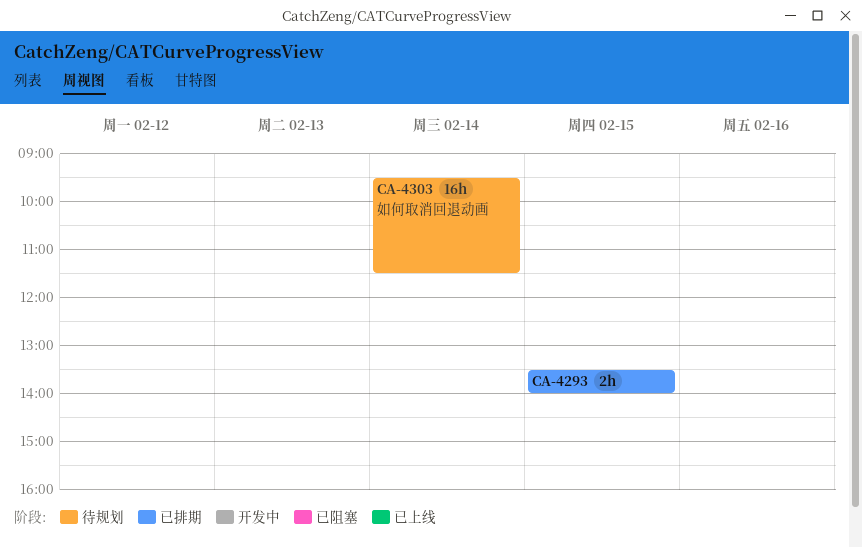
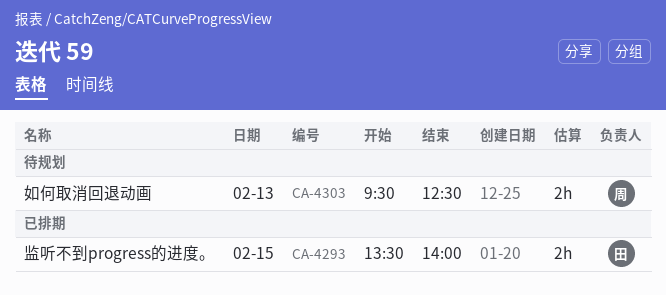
CA-4303, estimate: 16h -> 2h
CA-4303, day: Feb 14 -> Feb 13
CA-4303, ends: 11:30 -> 12:30

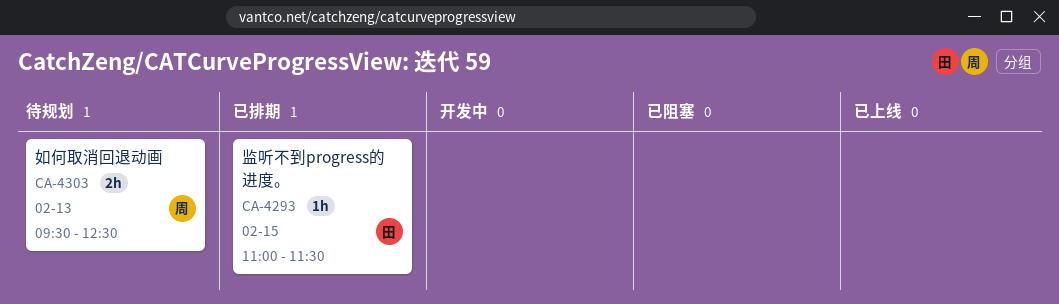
CA-4293, estimate: 2h -> 1h
CA-4293, begins: 13:30 -> 11:00
CA-4293, ends: 14:00 -> 11:30

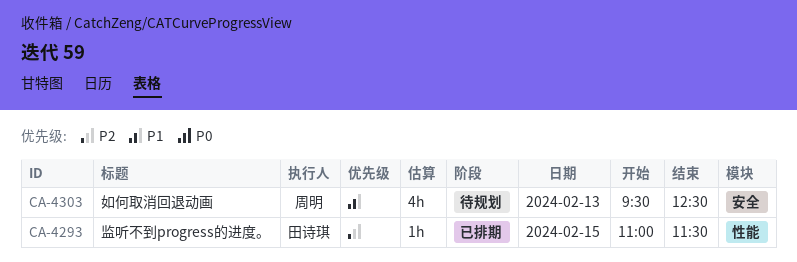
CA-4303, estimate: 2h -> 4h

